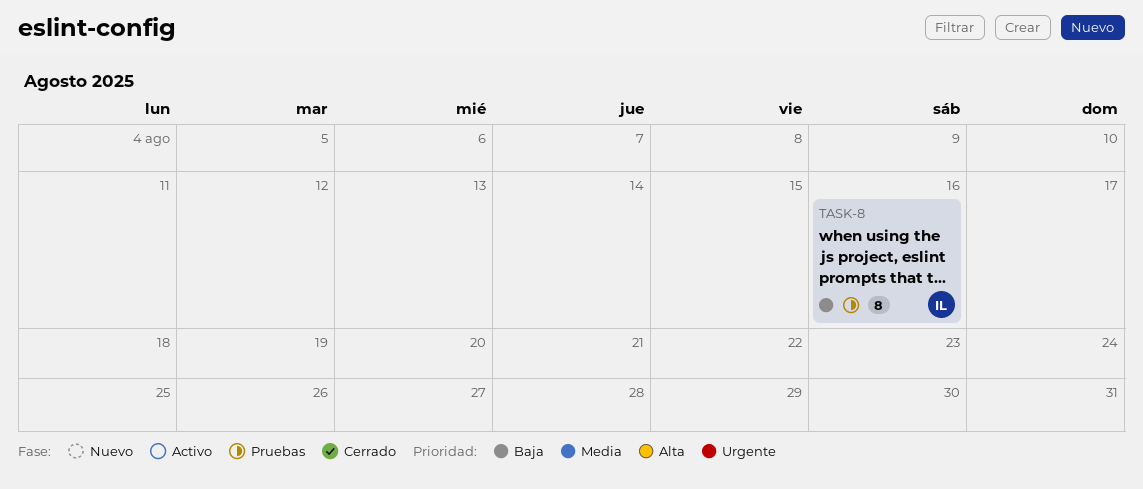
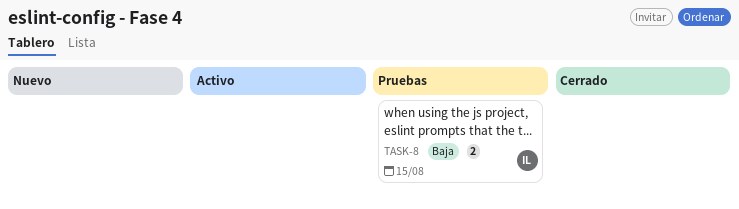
TASK-8, estimate: 8 -> 2
TASK-8, due: Aug 16 -> Aug 15

